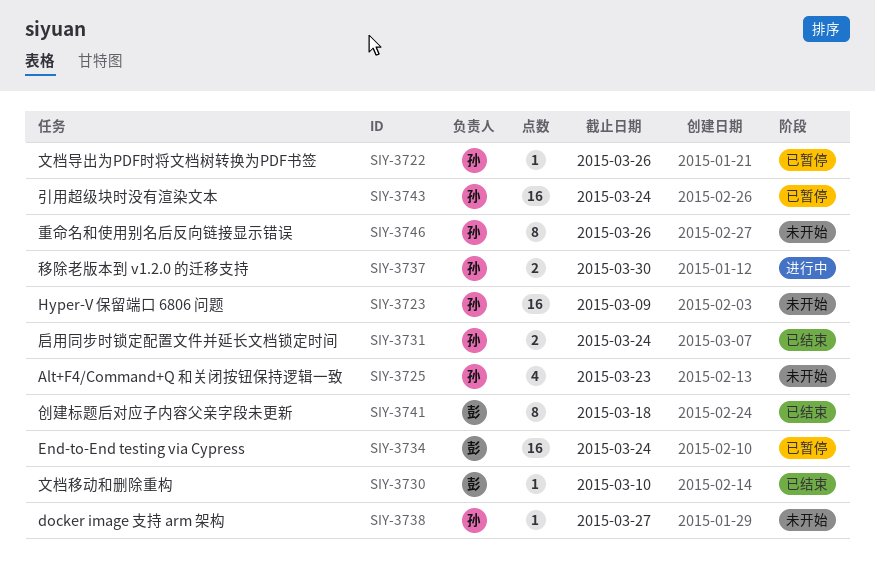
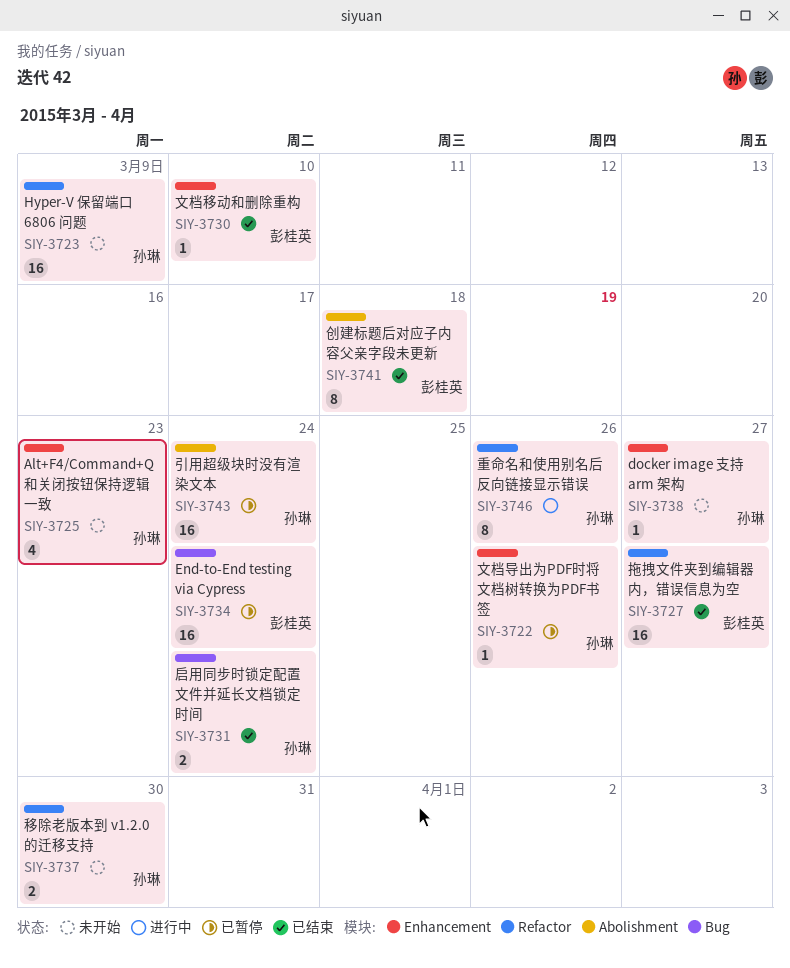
SIY-3727: none -> present
SIY-3737, status: 进行中 -> 未开始
SIY-3746, status: 未开始 -> 进行中

